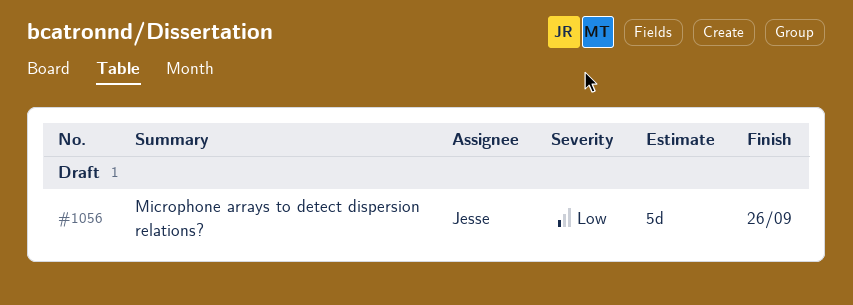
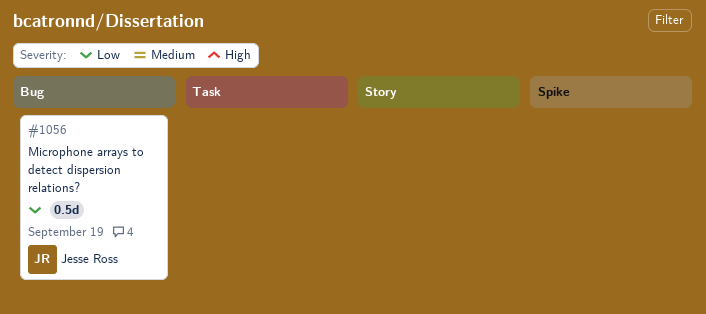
#1056, estimate: 5d -> 0.5d
#1056, due: Sep 26 -> Sep 19

